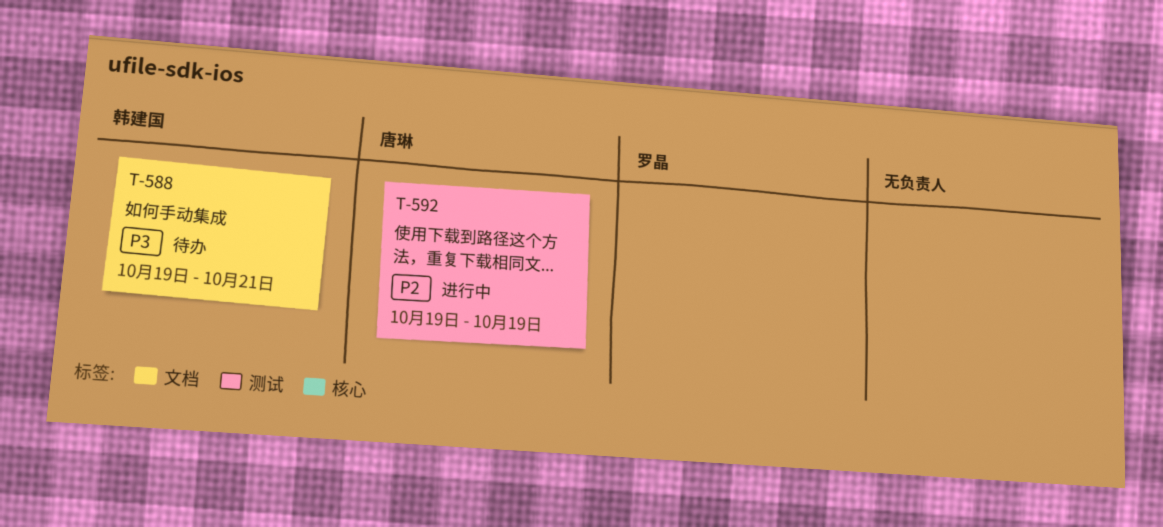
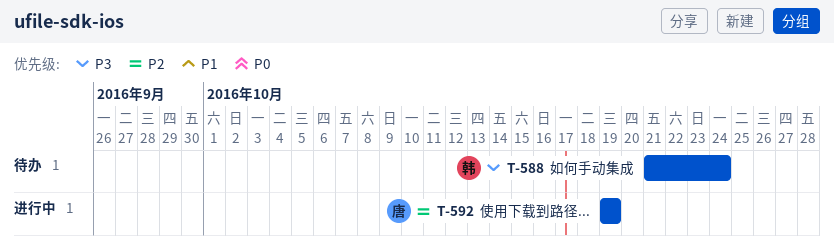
T-588, start: Oct 19 -> Oct 21
T-588, due: Oct 21 -> Oct 24

